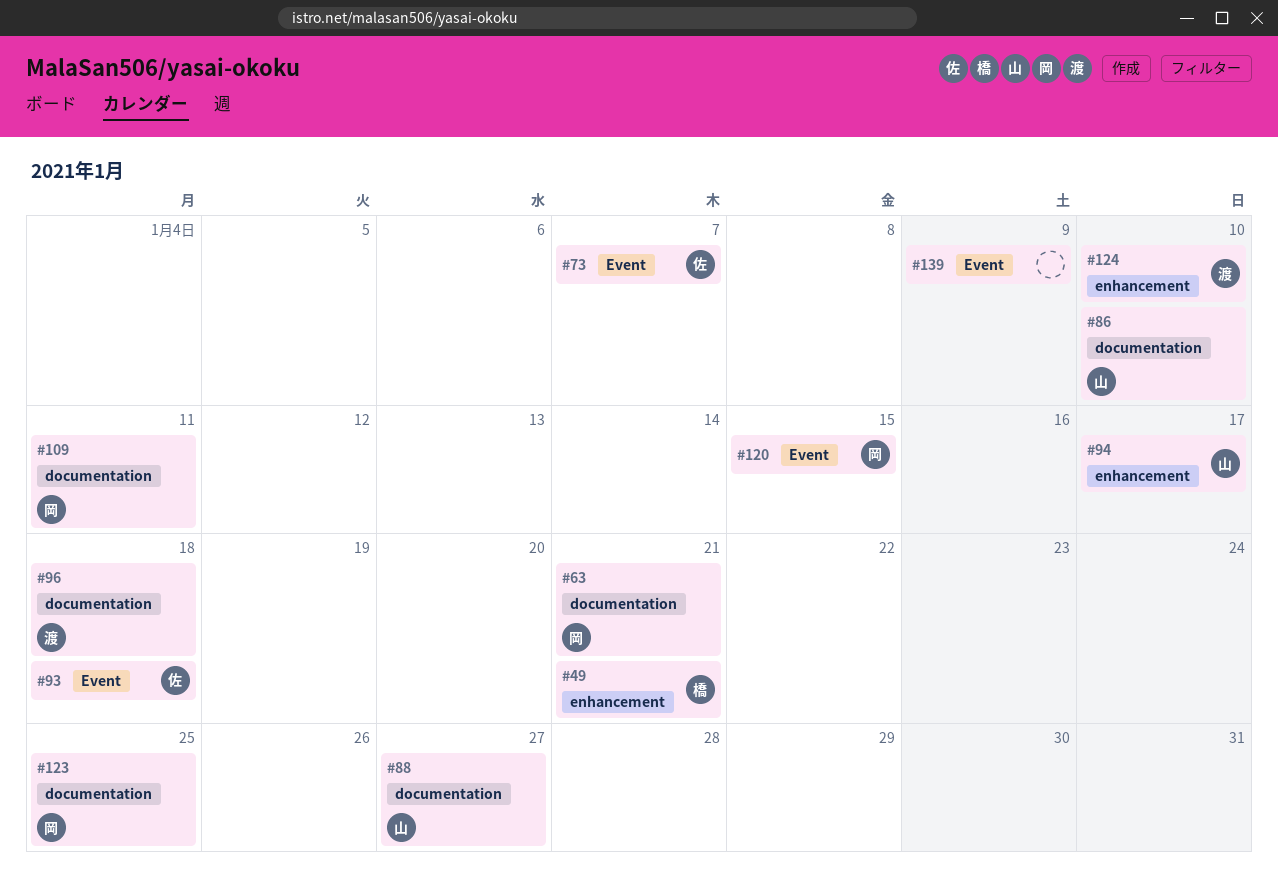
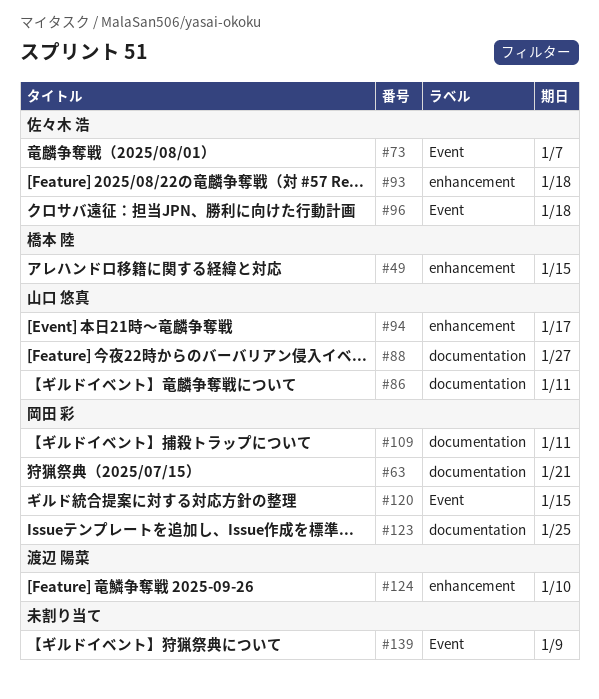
#49, due: Jan 21 -> Jan 15
#86, due: Jan 10 -> Jan 11
#93, label: Event -> enhancement
#96, owner: 渡辺 陽菜 -> 佐々木 浩
#96, label: documentation -> Event

